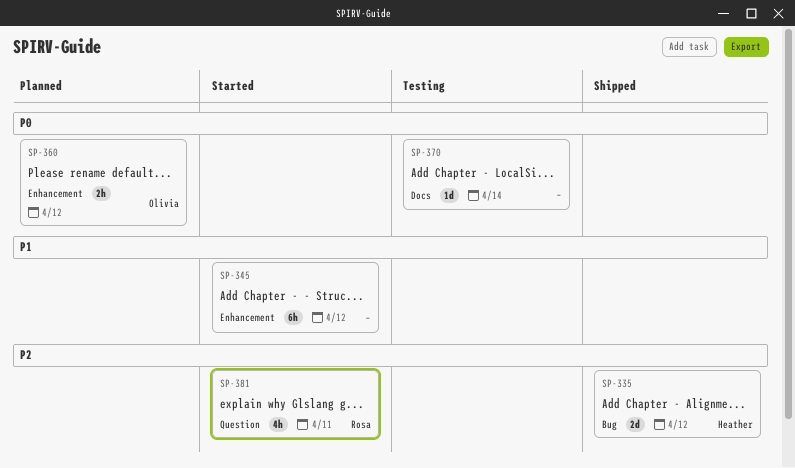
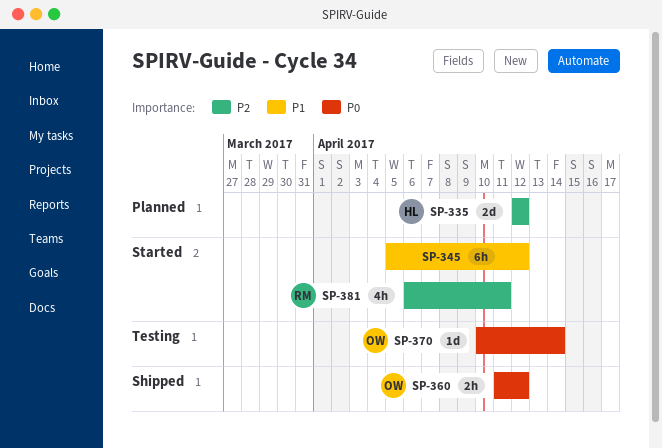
SP-335, status: Shipped -> Planned
SP-360, status: Planned -> Shipped
SP-370, owner: none -> Olivia

